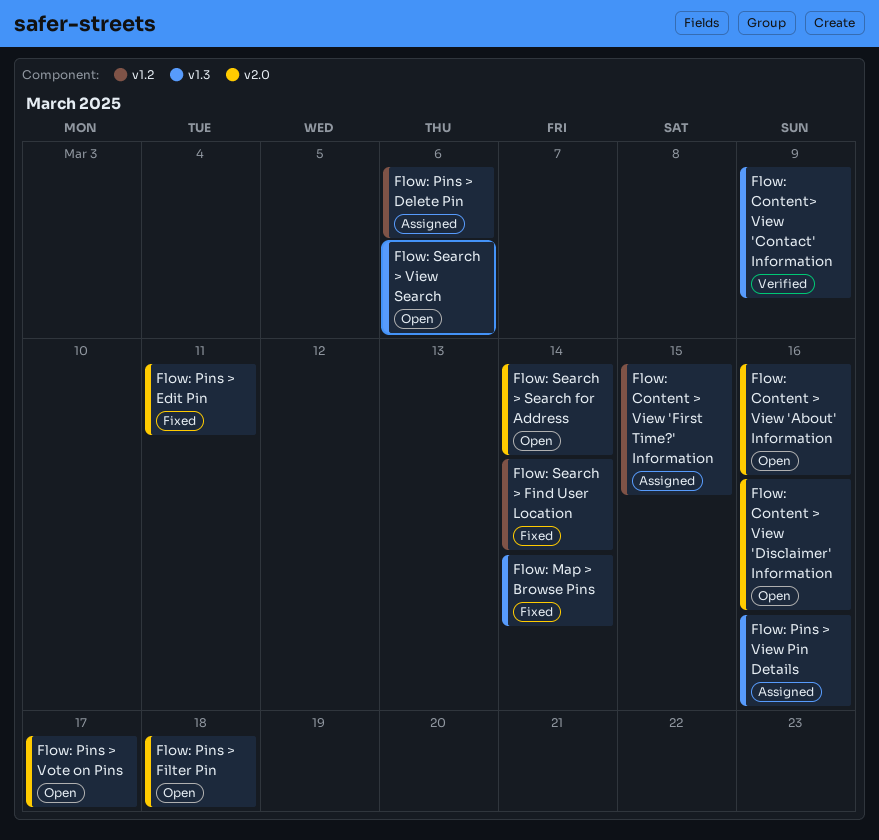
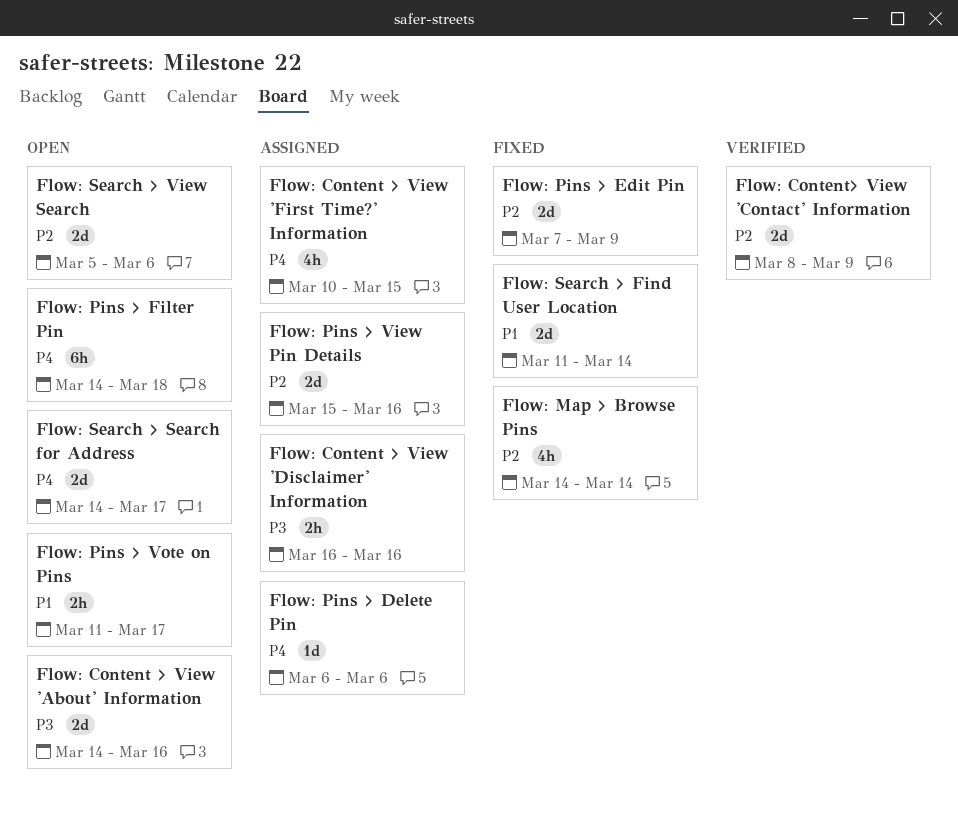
Flow: Content > View 'Disclaimer' Information, status: Open -> Assigned
Flow: Pins > Edit Pin, due: Mar 11 -> Mar 9
Flow: Search > Search for Address, due: Mar 14 -> Mar 17

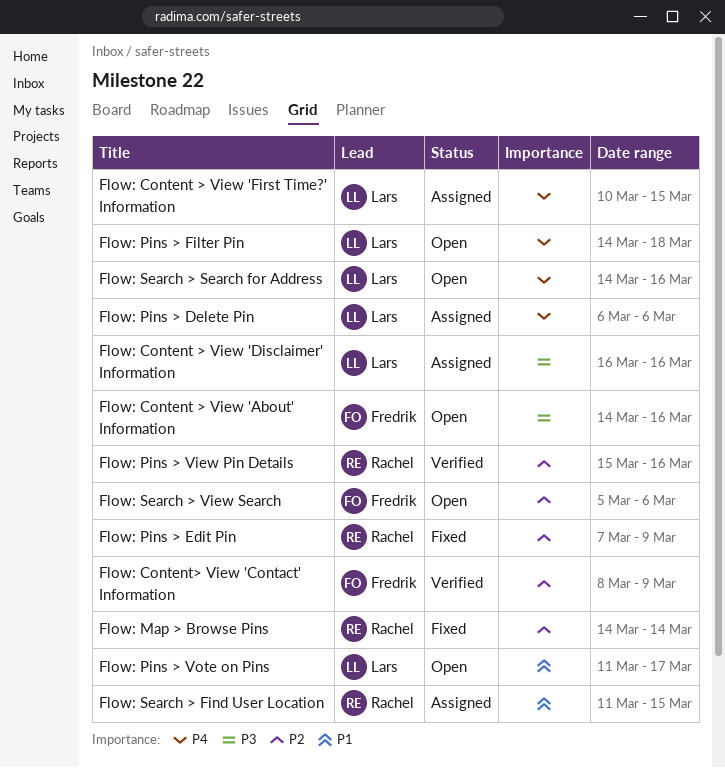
Flow: Pins > View Pin Details, status: Assigned -> Verified
Flow: Search > Find User Location, status: Fixed -> Assigned
Flow: Search > Find User Location, due: Mar 14 -> Mar 15
Flow: Search > Search for Address, due: Mar 17 -> Mar 16

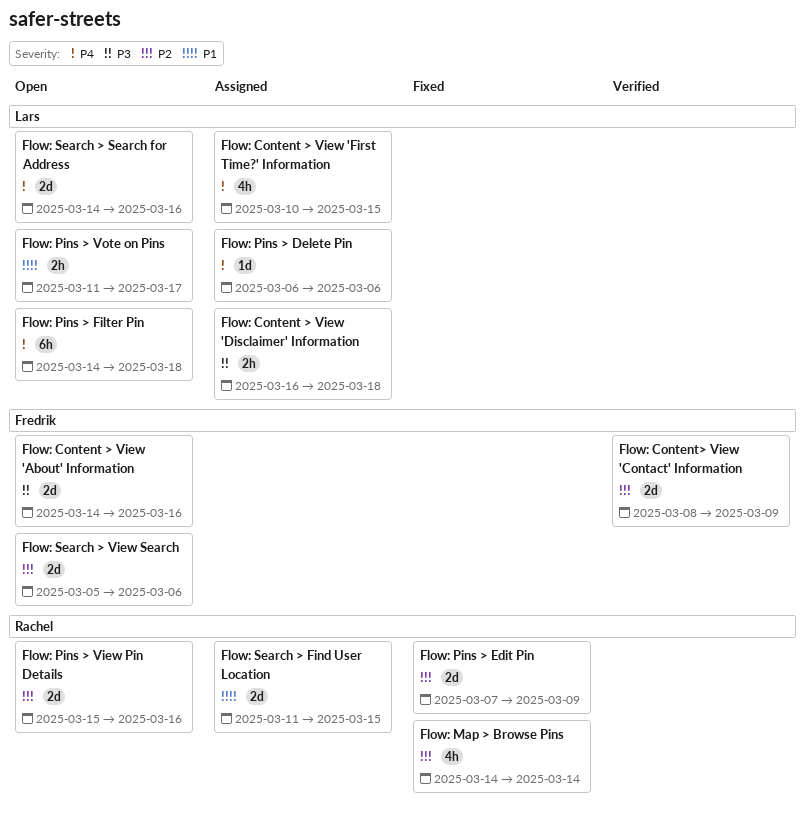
Flow: Content > View 'Disclaimer' Information, due: Mar 16 -> Mar 18
Flow: Pins > View Pin Details, status: Verified -> Open

